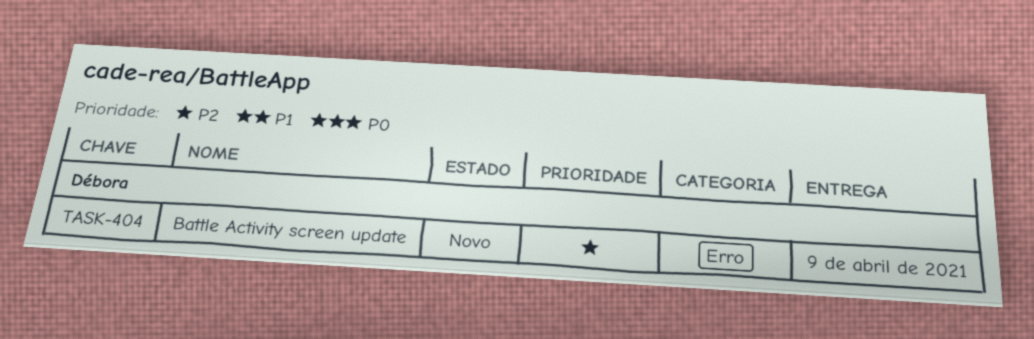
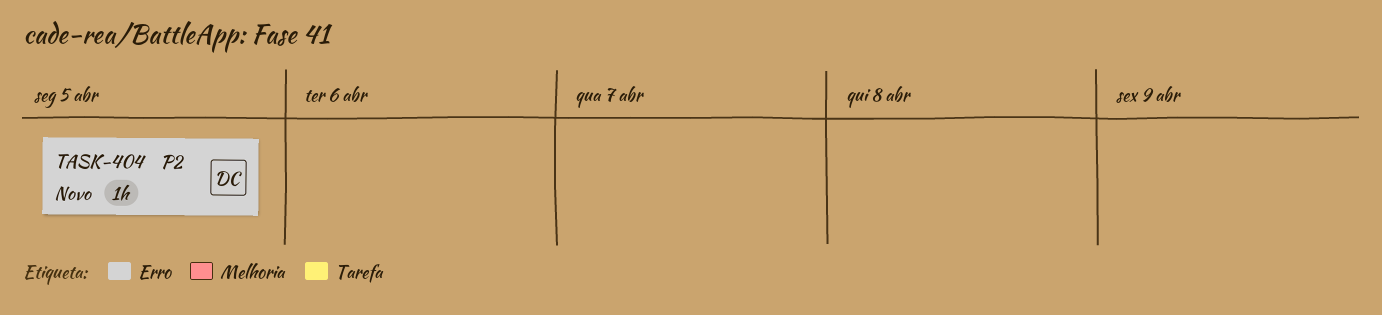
TASK-404, due: Apr 9 -> Apr 5

